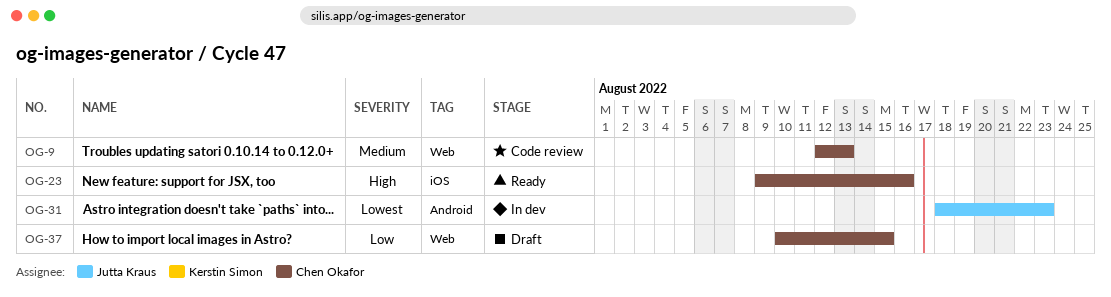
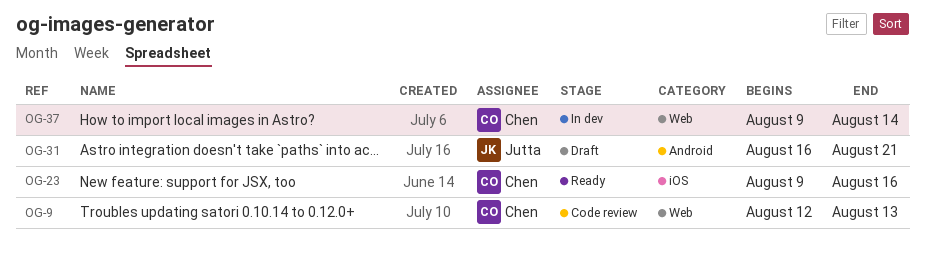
OG-31, status: In dev -> Draft
OG-31, start: Aug 18 -> Aug 16
OG-31, due: Aug 23 -> Aug 21
OG-37, status: Draft -> In dev
OG-37, start: Aug 10 -> Aug 9
OG-37, due: Aug 15 -> Aug 14

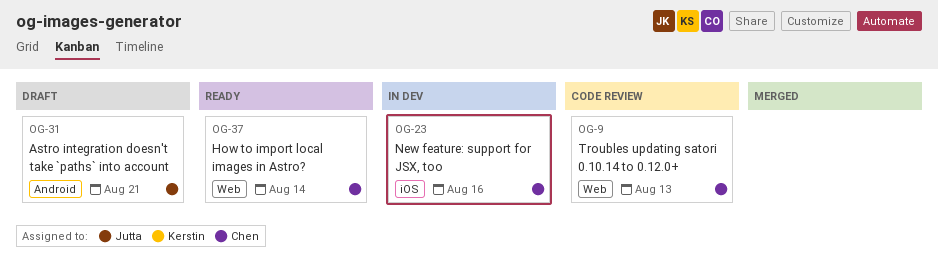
OG-23, status: Ready -> In dev
OG-37, status: In dev -> Ready

